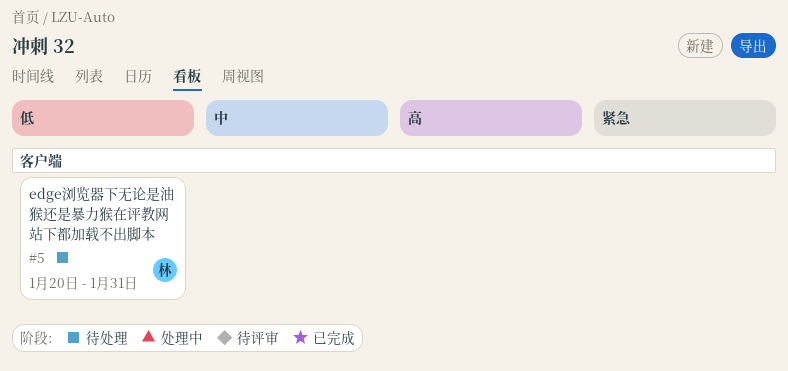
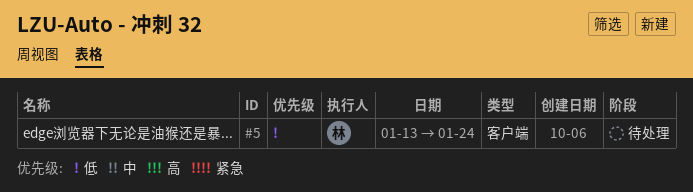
#5, start: Jan 20 -> Jan 13
#5, due: Jan 31 -> Jan 24

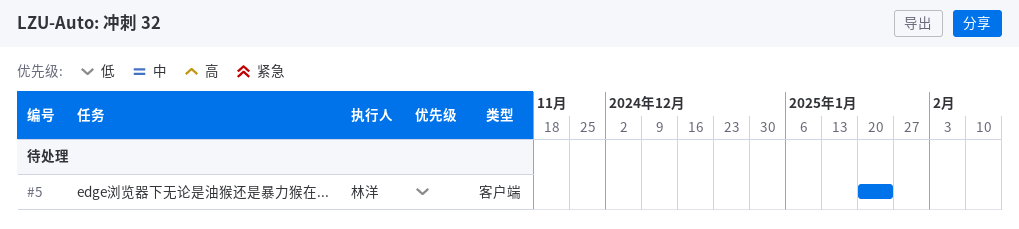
#5, start: Jan 13 -> Jan 20

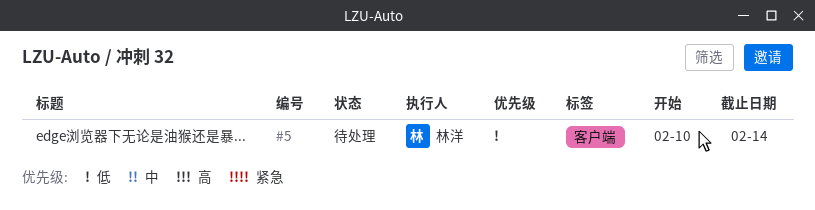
#5, start: Jan 20 -> Feb 10
#5, due: Jan 24 -> Feb 14

